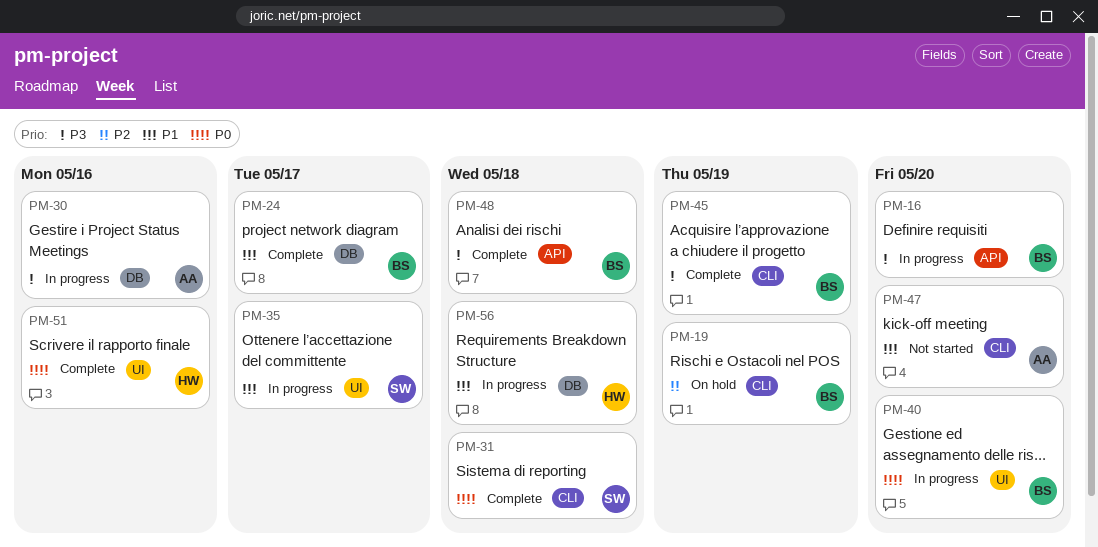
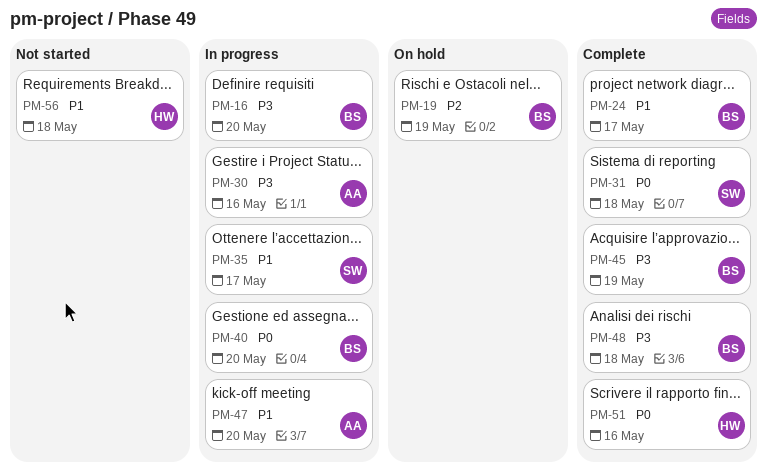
PM-47, status: Not started -> In progress
PM-56, status: In progress -> Not started

